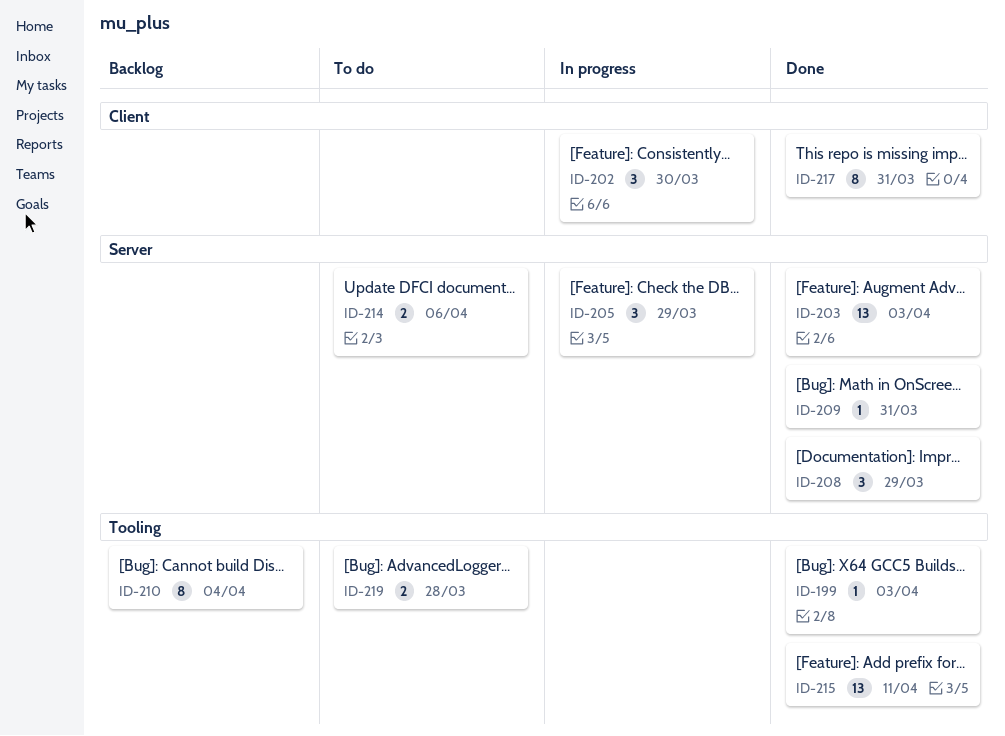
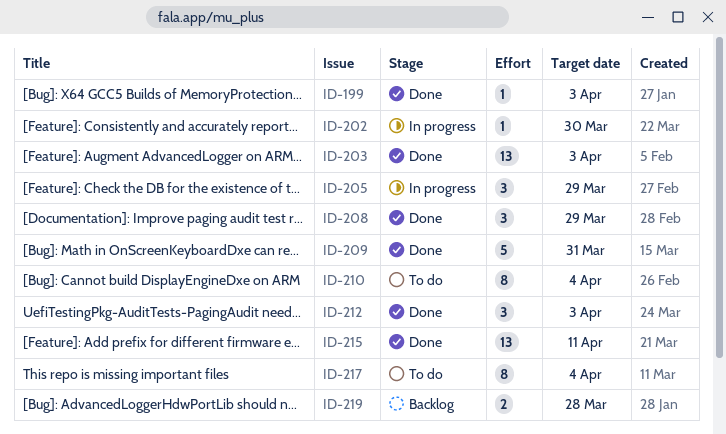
ID-202, estimate: 3 -> 1
ID-209, estimate: 1 -> 5
ID-210, status: Backlog -> To do
ID-212: none -> present
ID-214: present -> none
ID-217, status: Done -> To do
ID-217, due: Mar 31 -> Apr 4
ID-219, status: To do -> Backlog

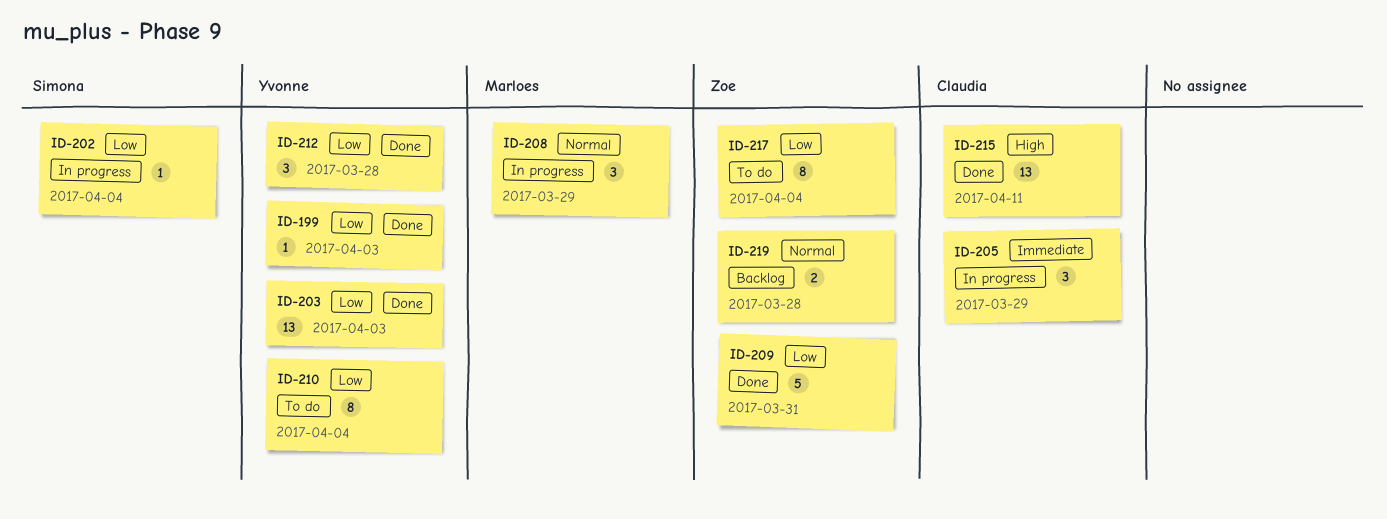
ID-202, due: Mar 30 -> Apr 4
ID-208, status: Done -> In progress
ID-212, due: Apr 3 -> Mar 28

